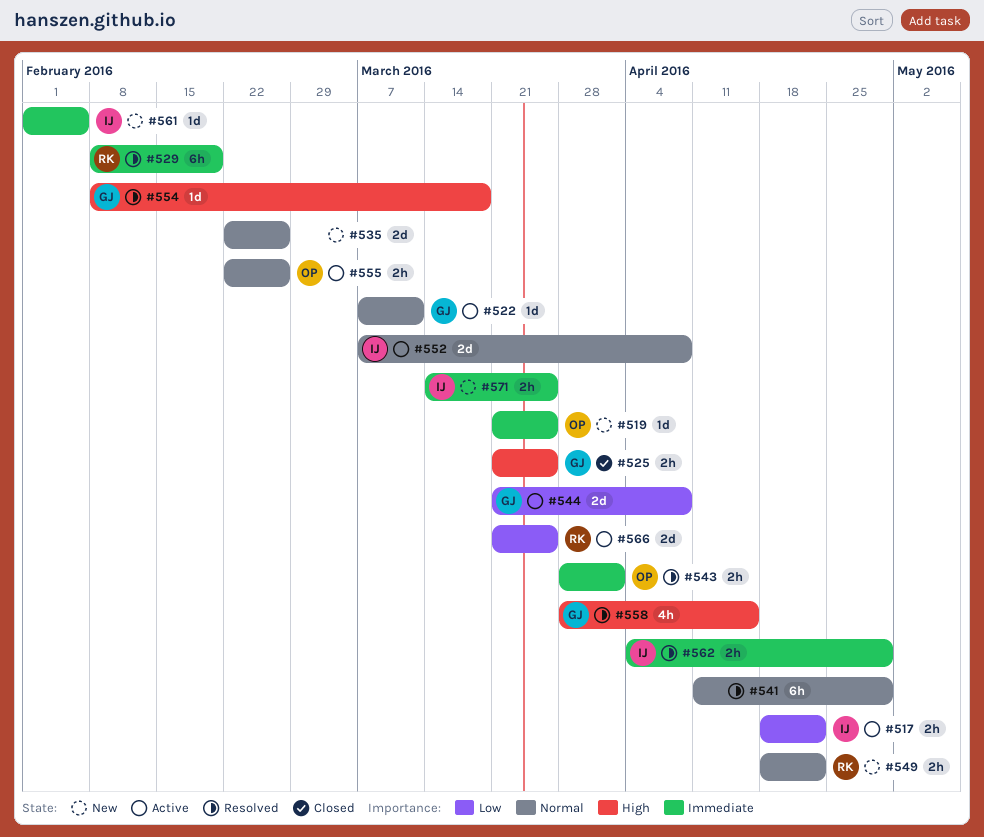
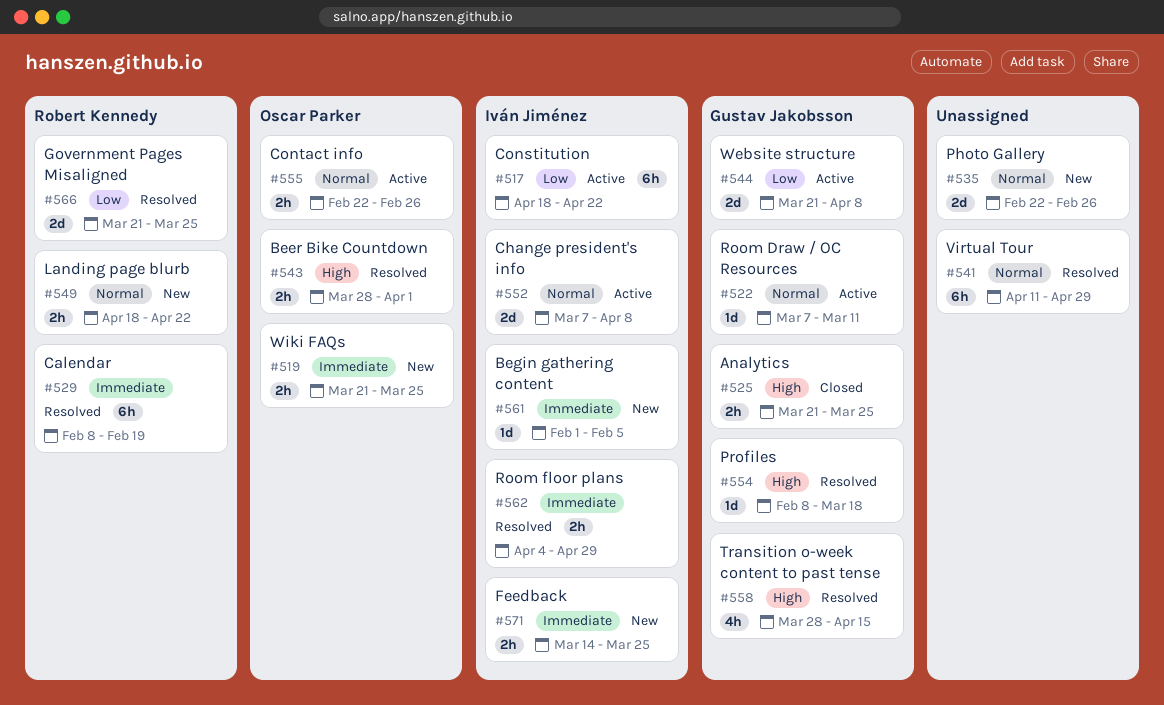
#517, estimate: 2h -> 6h
#519, estimate: 1d -> 2h
#543, priority: Immediate -> High
#566, status: Active -> Resolved

